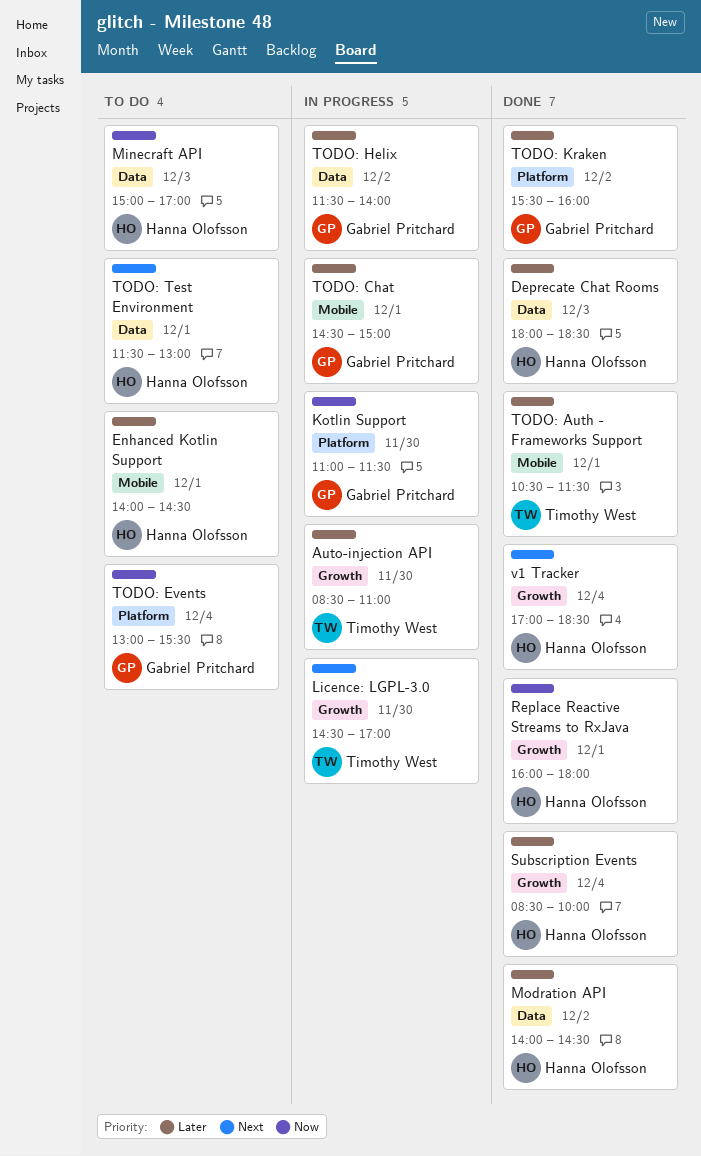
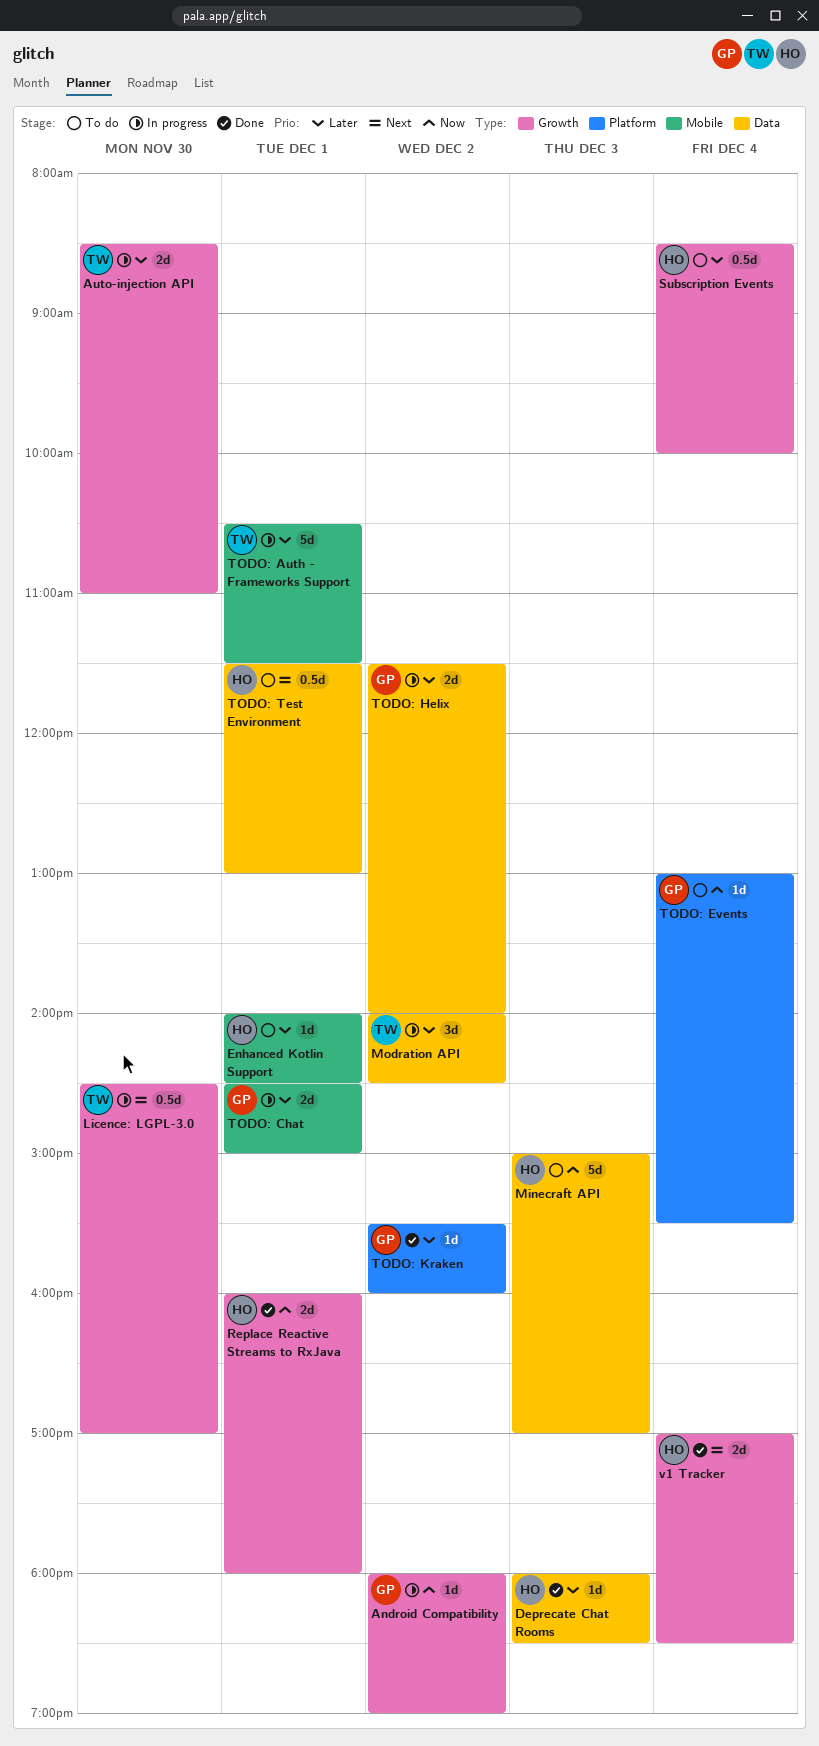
Android Compatibility: none -> present
Kotlin Support: present -> none
Modration API, status: Done -> In progress
Modration API, owner: Hanna Olofsson -> Timothy West
Subscription Events, status: Done -> To do
TODO: Auth - Frameworks Support, status: Done -> In progress

